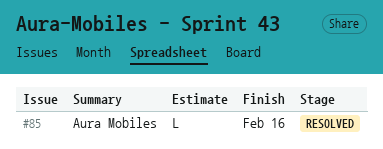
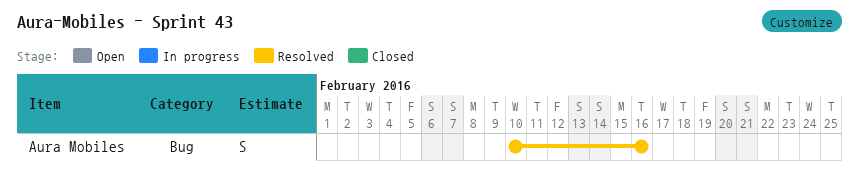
Aura Mobiles, estimate: L -> S

